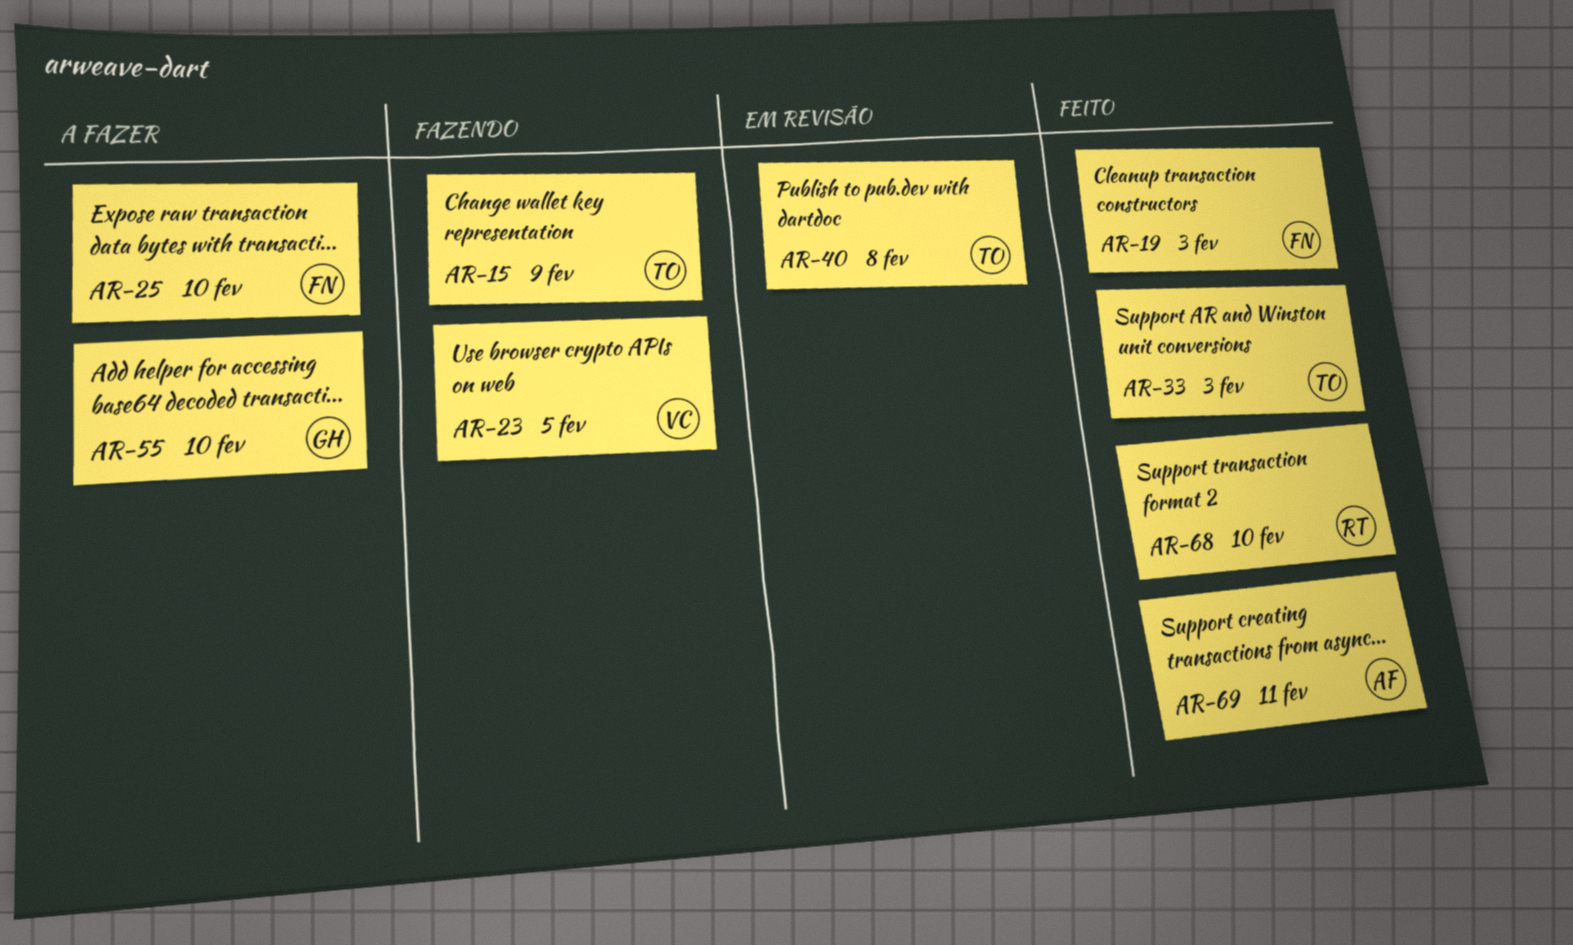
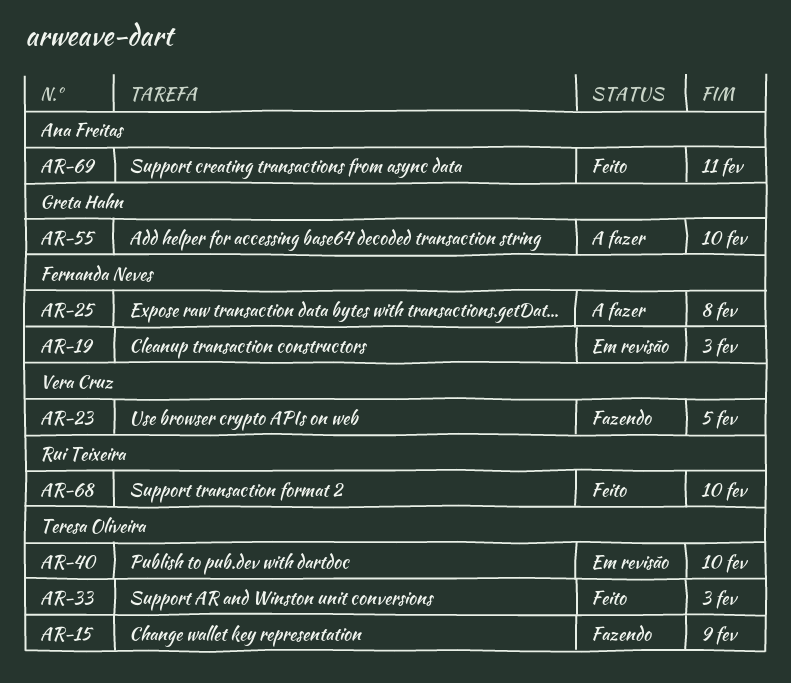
AR-19, status: Feito -> Em revisão
AR-25, due: Feb 10 -> Feb 8
AR-40, due: Feb 8 -> Feb 10

